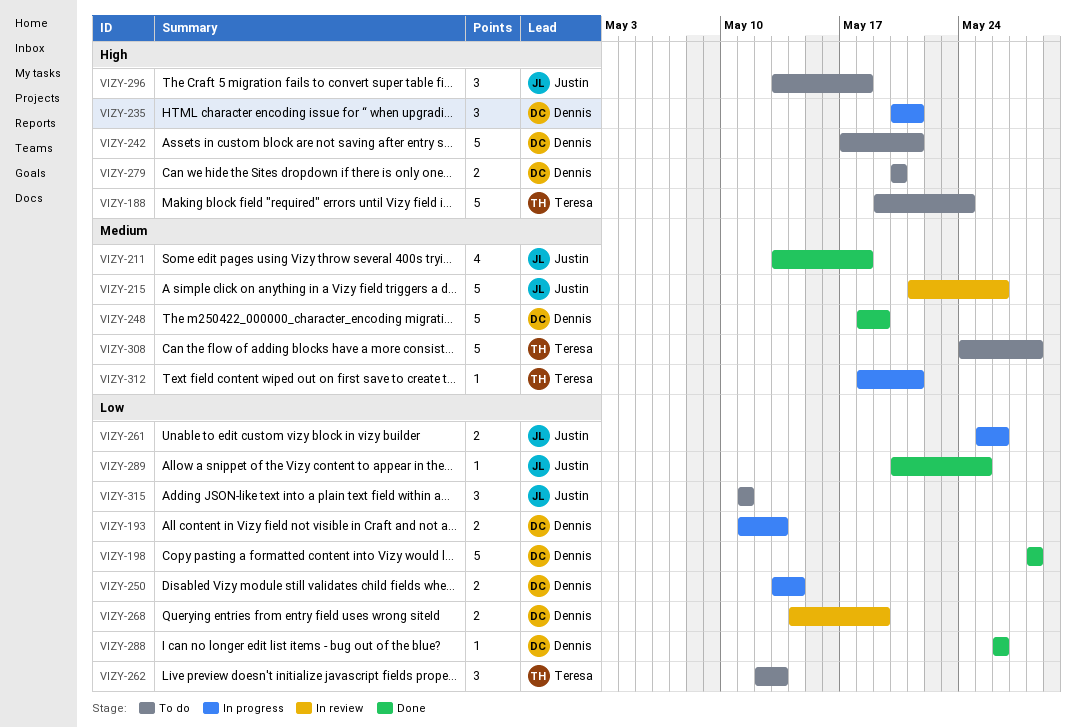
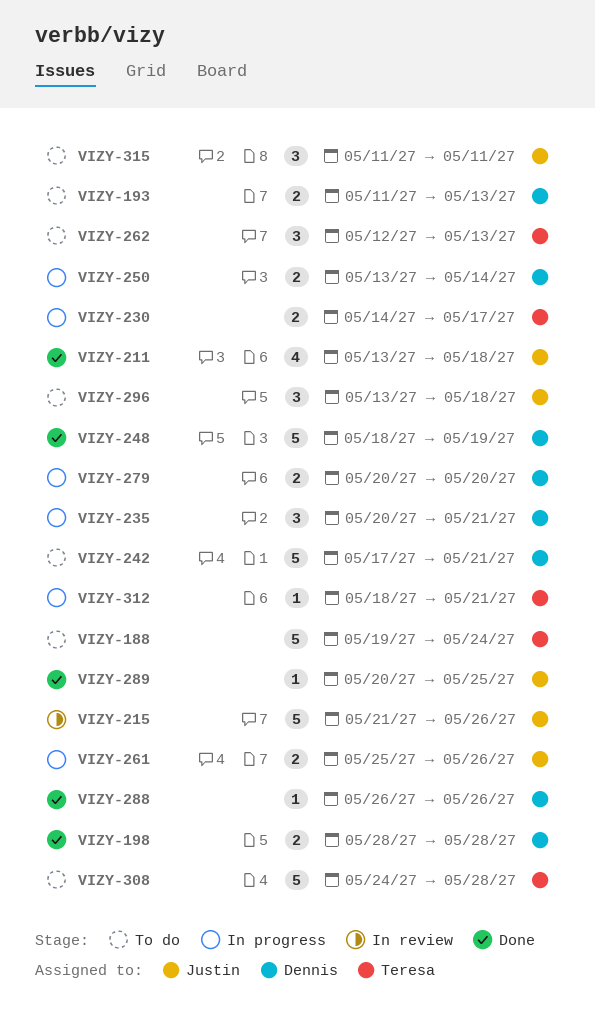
VIZY-193, status: In progress -> To do
VIZY-198, estimate: 5 -> 2
VIZY-230: none -> present
VIZY-268: present -> none
VIZY-279, status: To do -> In progress

